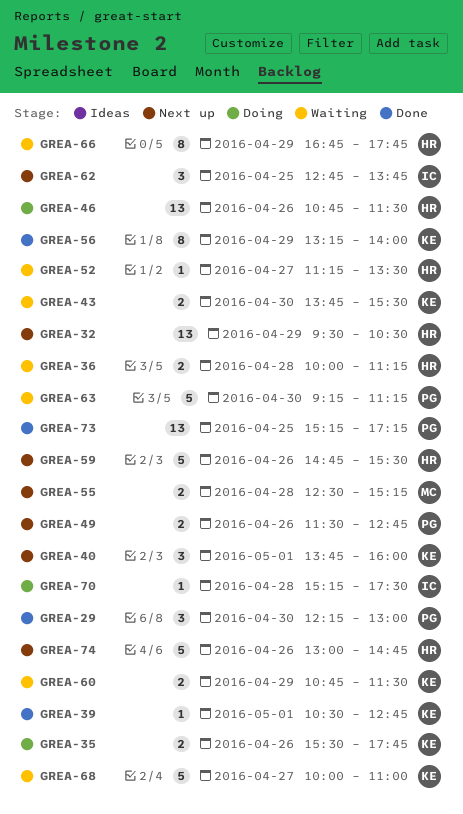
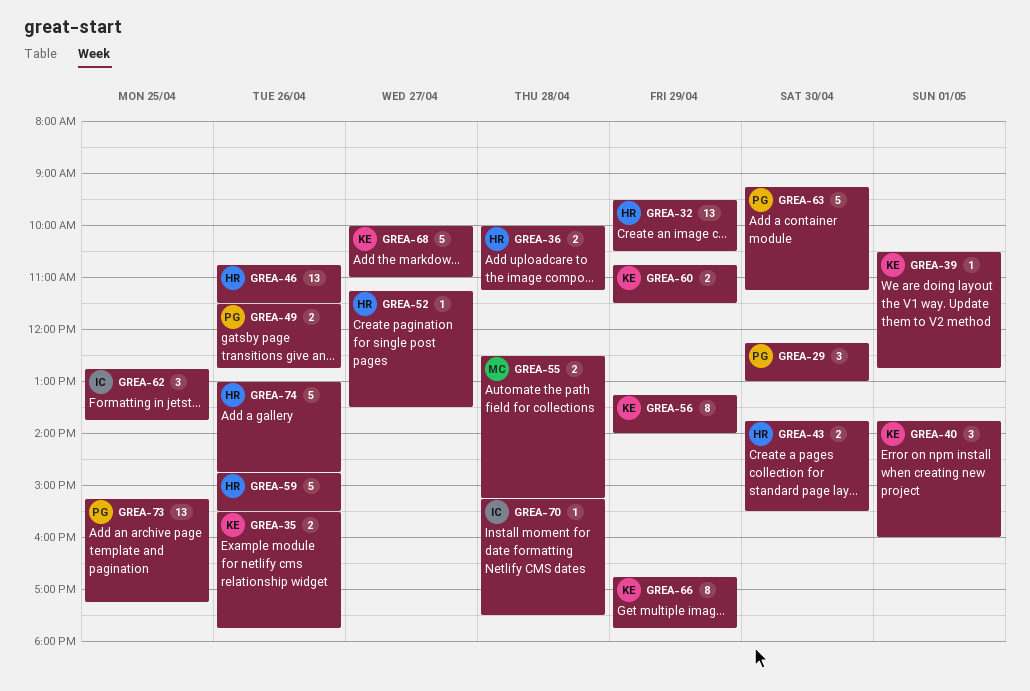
GREA-43, owner: KE -> HR
GREA-66, owner: HR -> KE

